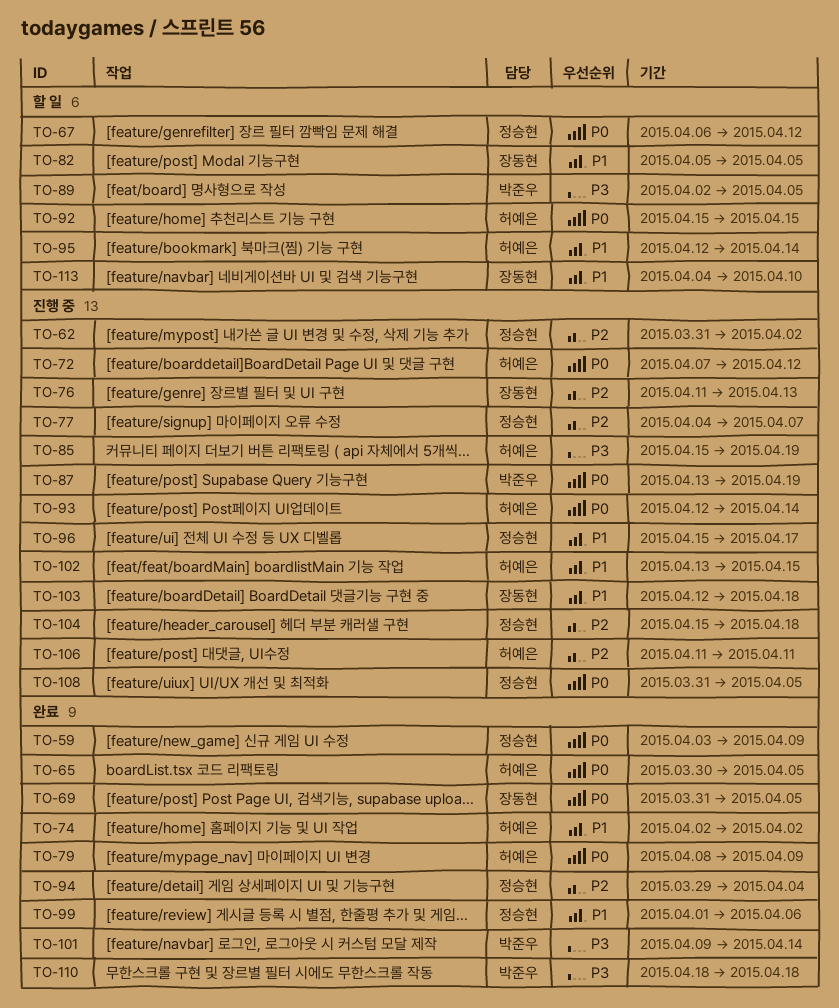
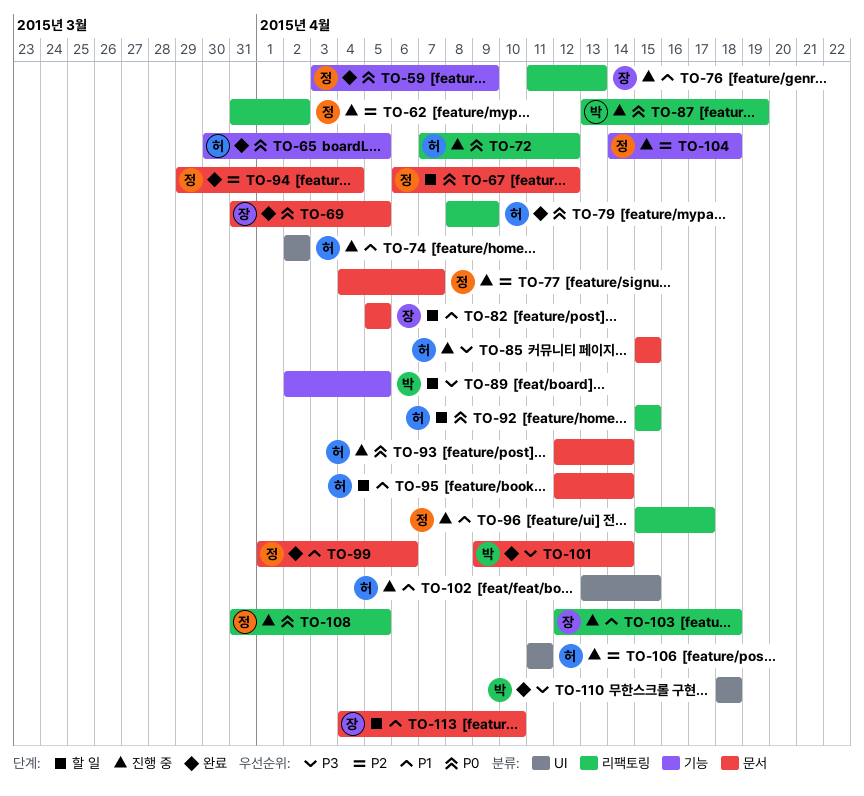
TO-74, status: 완료 -> 진행 중
TO-76, priority: P2 -> P1
TO-85, due: Apr 19 -> Apr 15
TO-104, start: Apr 15 -> Apr 14

